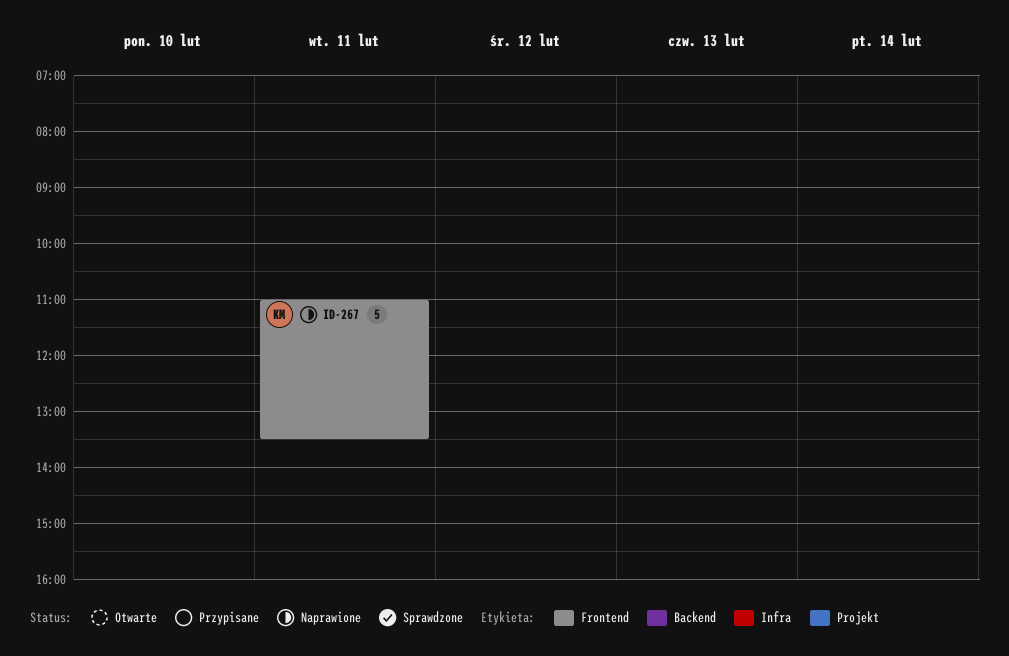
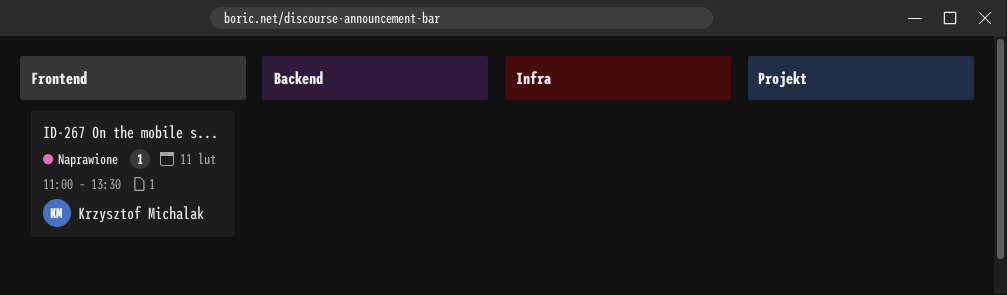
ID-267, estimate: 5 -> 1

